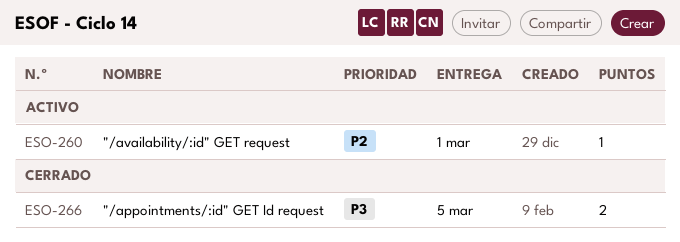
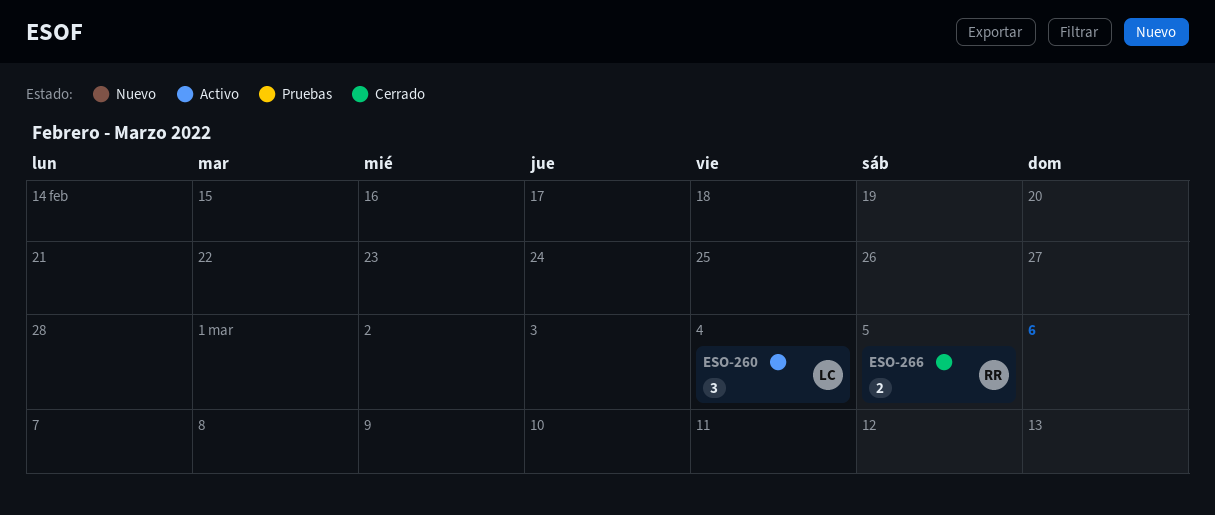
ESO-260, estimate: 1 -> 3
ESO-260, due: Mar 1 -> Mar 4

